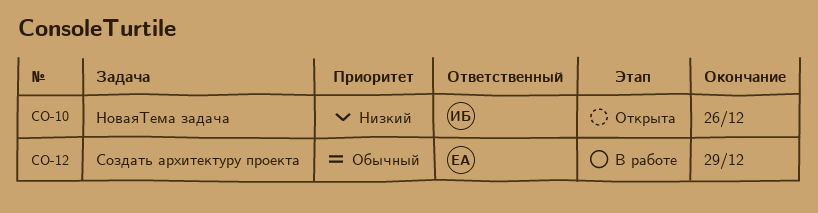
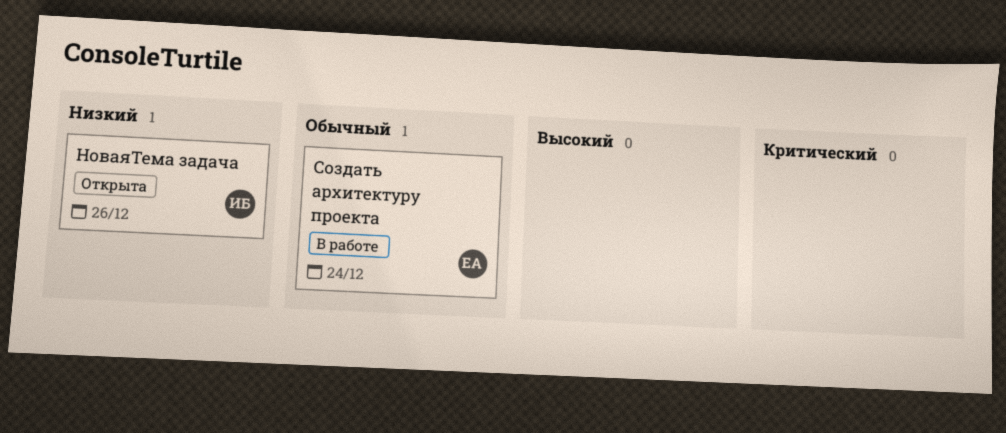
Создать архитектуру проекта, due: Dec 29 -> Dec 24

